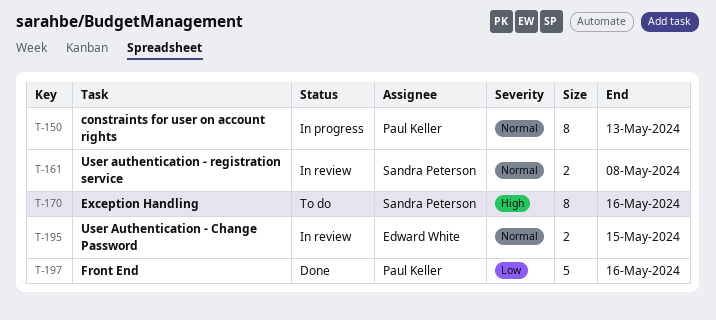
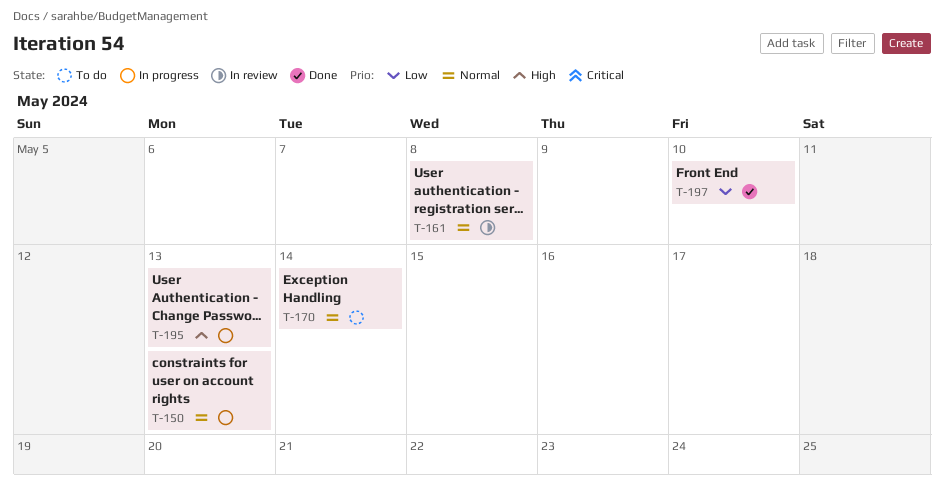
T-170, priority: High -> Normal
T-170, due: May 16 -> May 14
T-195, status: In review -> In progress
T-195, priority: Normal -> High
T-195, due: May 15 -> May 13
T-197, due: May 16 -> May 10

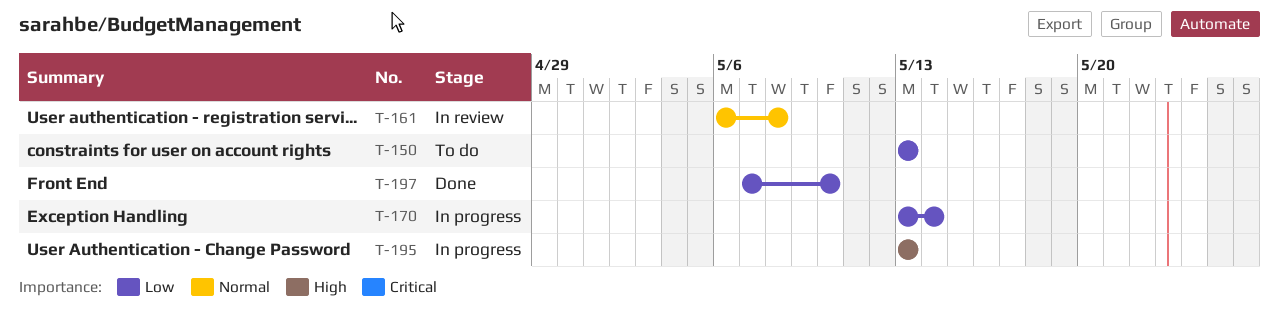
T-150, status: In progress -> To do
T-150, priority: Normal -> Low
T-170, status: To do -> In progress
T-170, priority: Normal -> Low

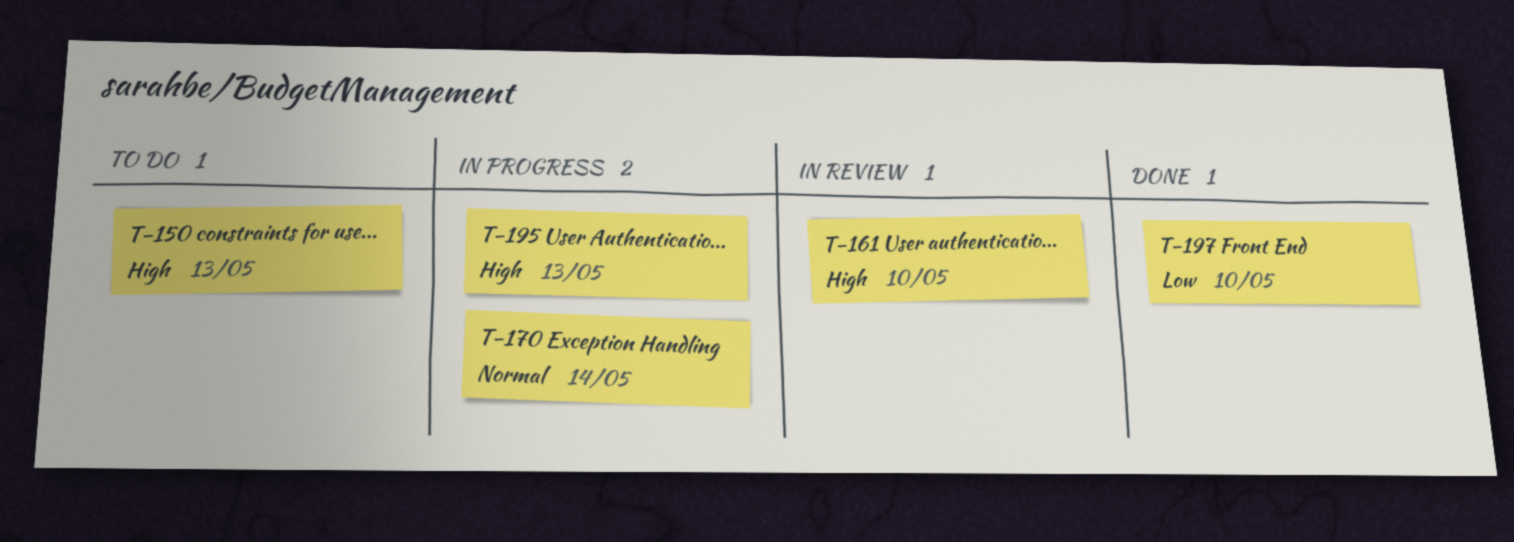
T-150, priority: Low -> High
T-161, priority: Normal -> High
T-161, due: May 8 -> May 10
T-170, priority: Low -> Normal

